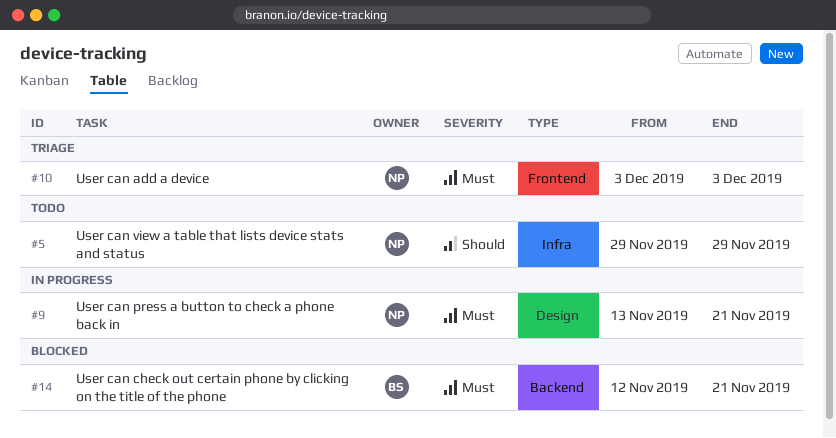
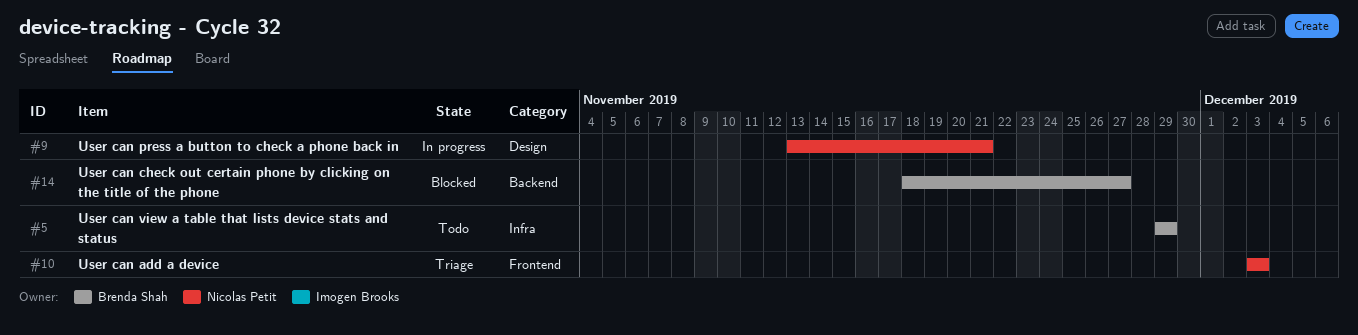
#5, owner: Nicolas Petit -> Brenda Shah
#14, start: Nov 12 -> Nov 18
#14, due: Nov 21 -> Nov 27

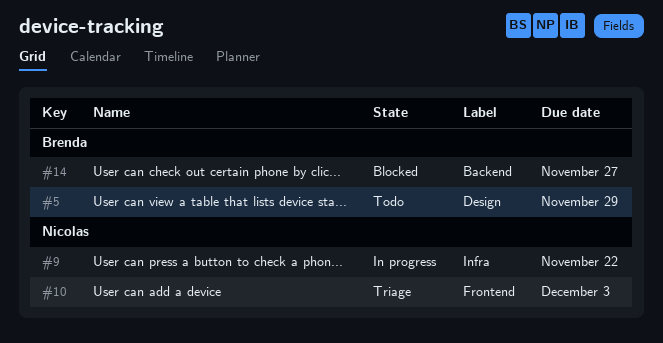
#5, label: Infra -> Design
#9, label: Design -> Infra
#9, due: Nov 21 -> Nov 22

